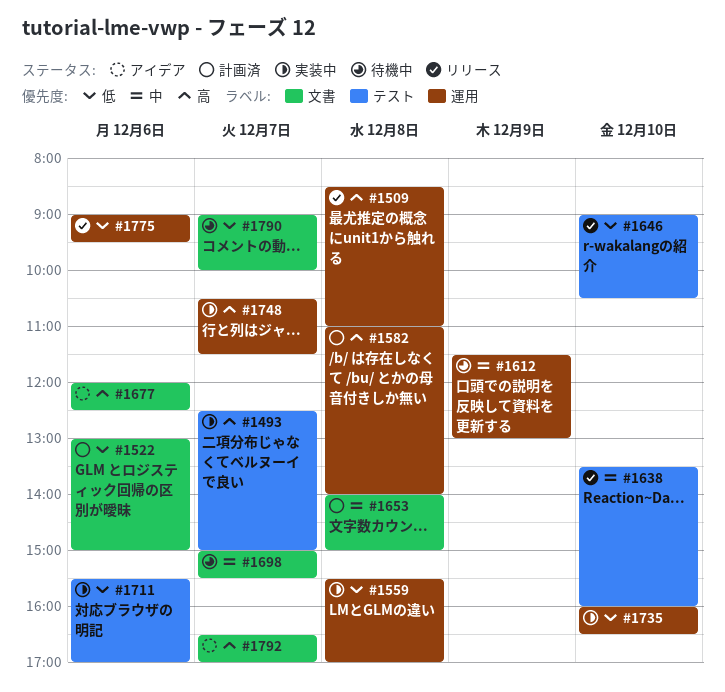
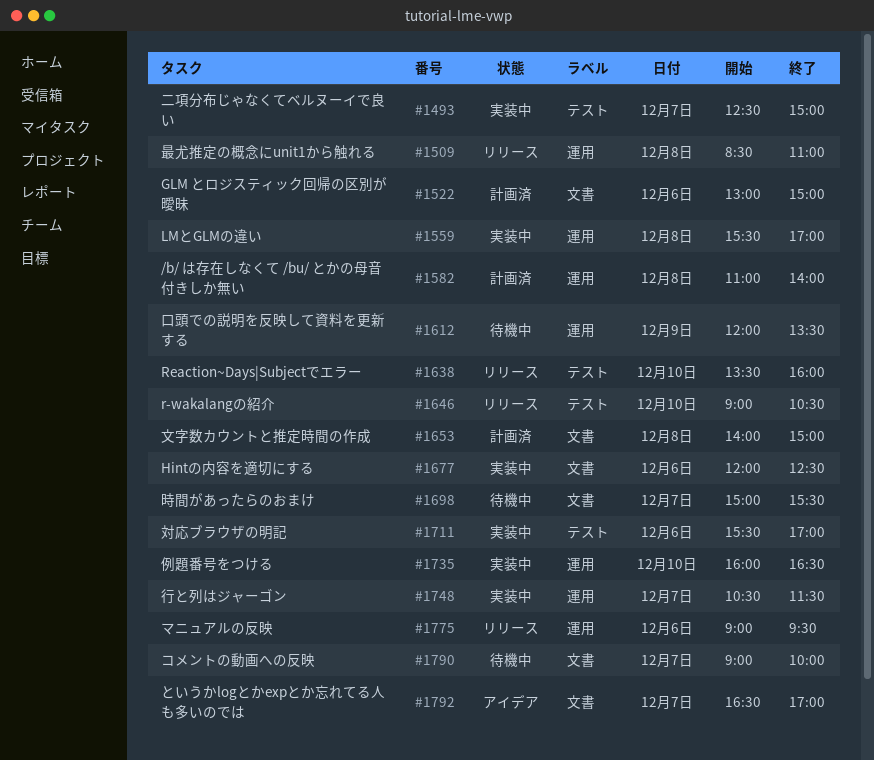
#1612, begins: 11:30 -> 12:00
#1612, ends: 13:00 -> 13:30
#1677, status: アイデア -> 実装中

